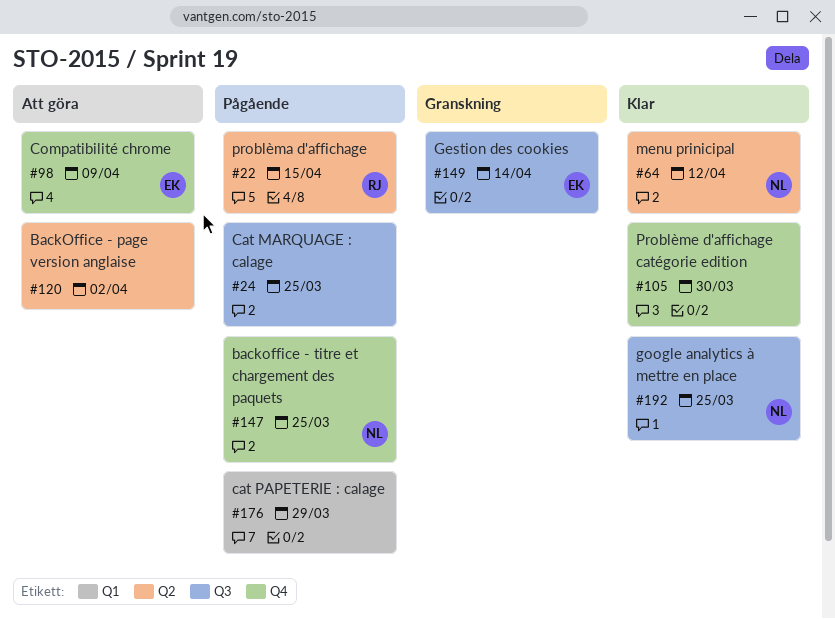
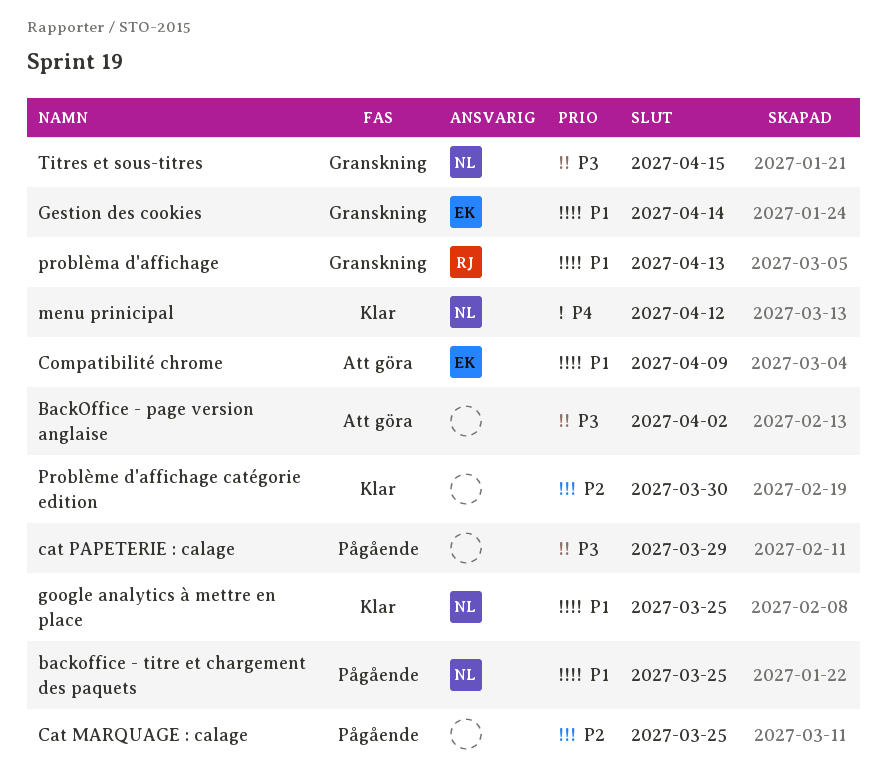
problèma d'affichage, status: Pågående -> Granskning
problèma d'affichage, due: Apr 15 -> Apr 13
Titres et sous-titres: none -> present

